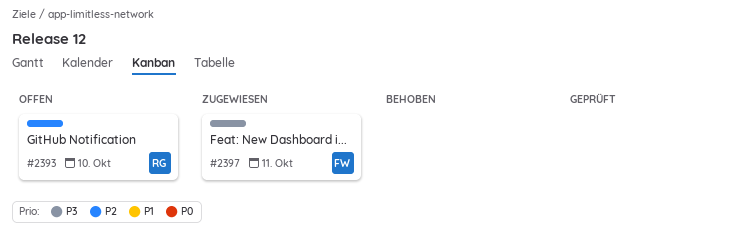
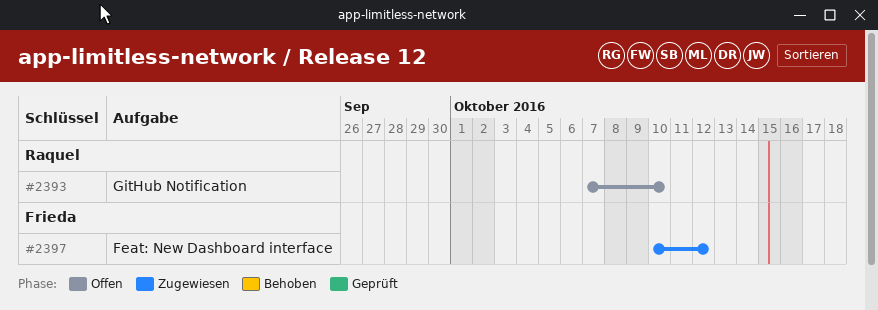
#2397, due: Oct 11 -> Oct 12

